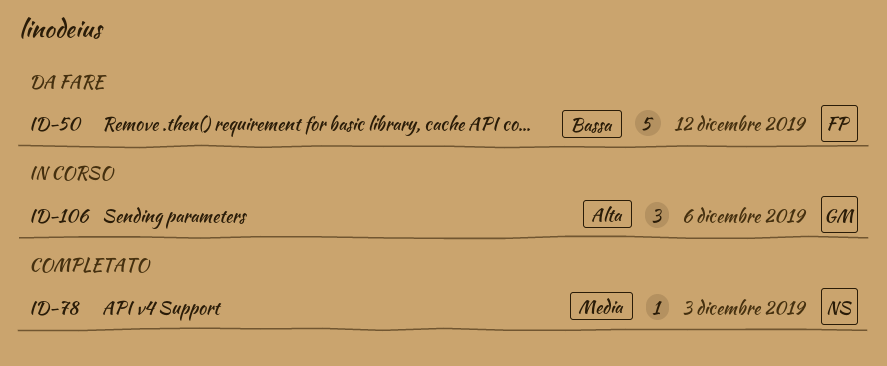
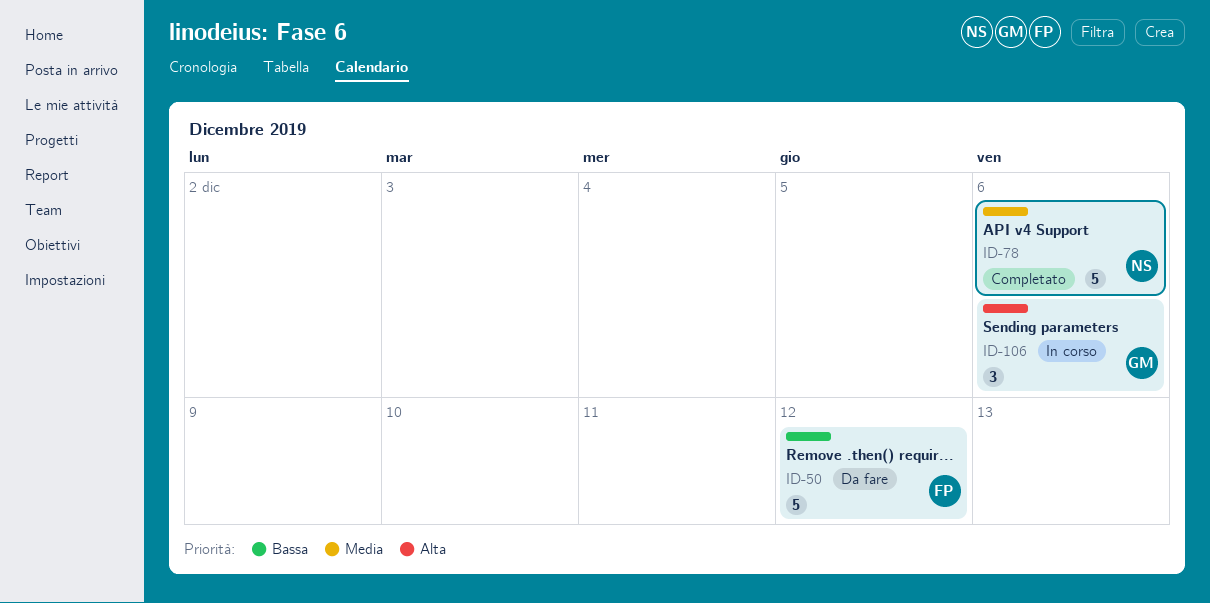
ID-78, estimate: 1 -> 5
ID-78, due: Dec 3 -> Dec 6

